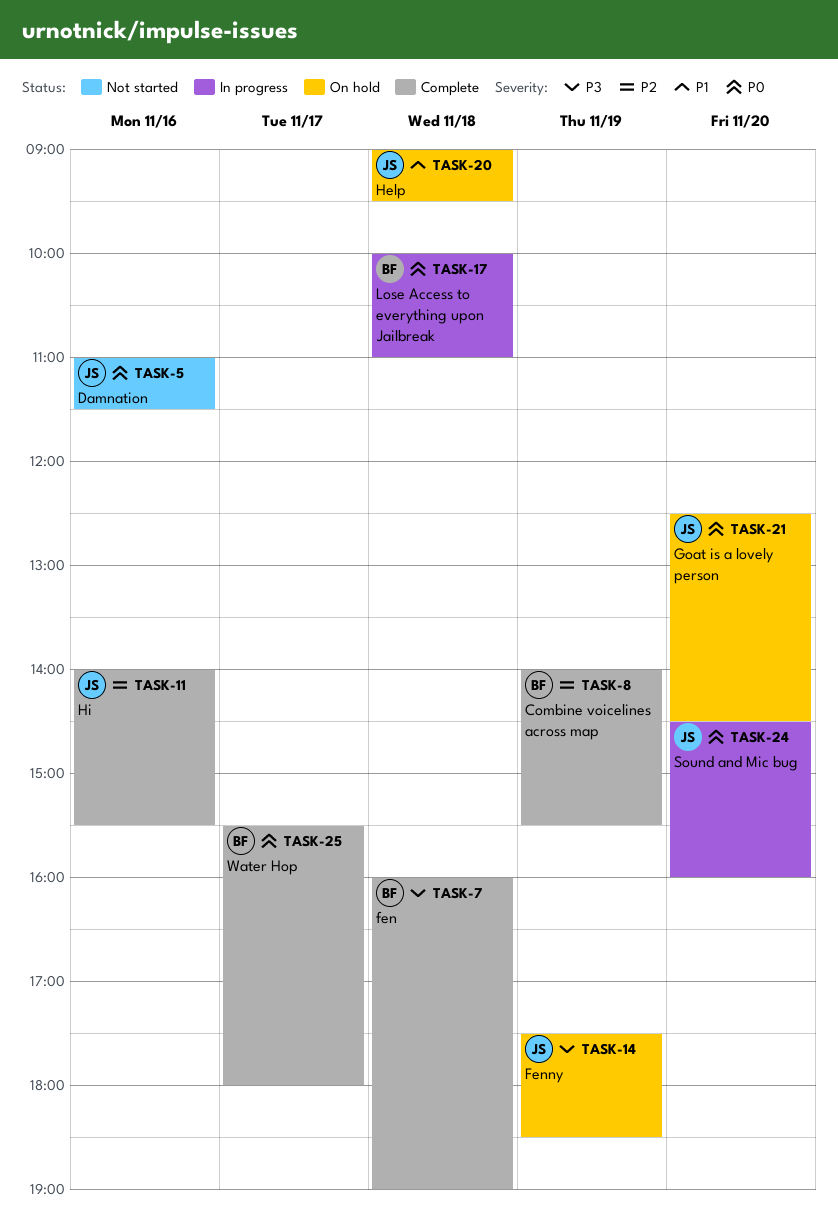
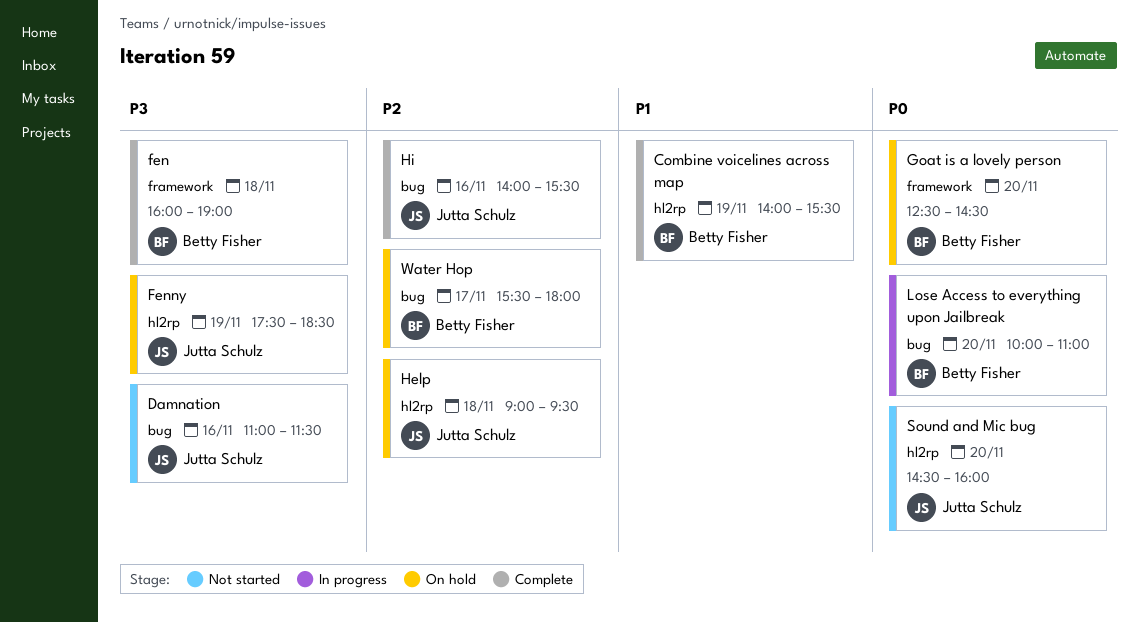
Combine voicelines across map, priority: P2 -> P1
Damnation, priority: P0 -> P3
Goat is a lovely person, owner: Jutta Schulz -> Betty Fisher
Help, priority: P1 -> P2
Lose Access to everything upon Jailbreak, day: Nov 18 -> Nov 20
Sound and Mic bug, status: In progress -> Not started
Water Hop, status: Complete -> On hold
Water Hop, priority: P0 -> P2

